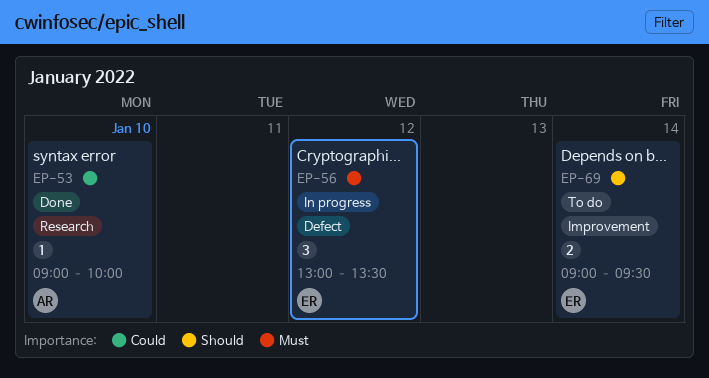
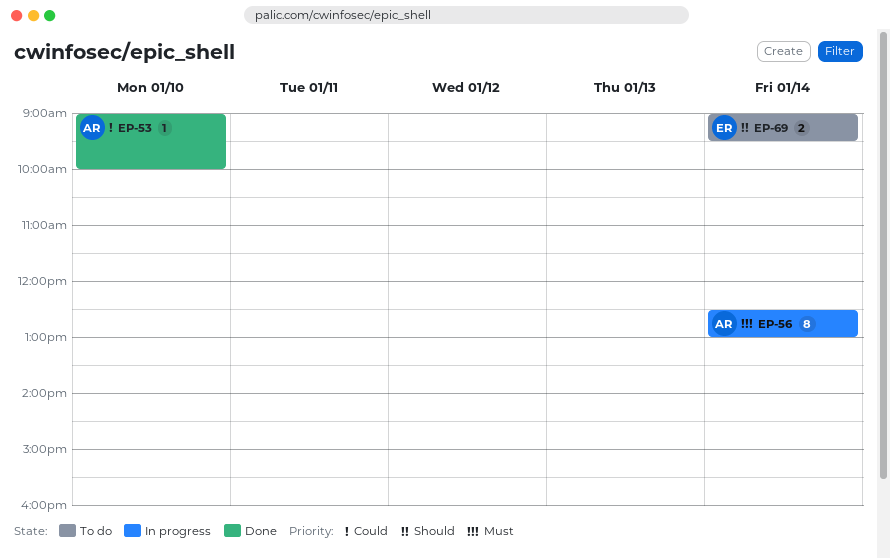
EP-56, owner: ER -> AR
EP-56, estimate: 3 -> 8
EP-56, day: Jan 12 -> Jan 14
EP-56, begins: 13:00 -> 12:30
EP-56, ends: 13:30 -> 13:00

